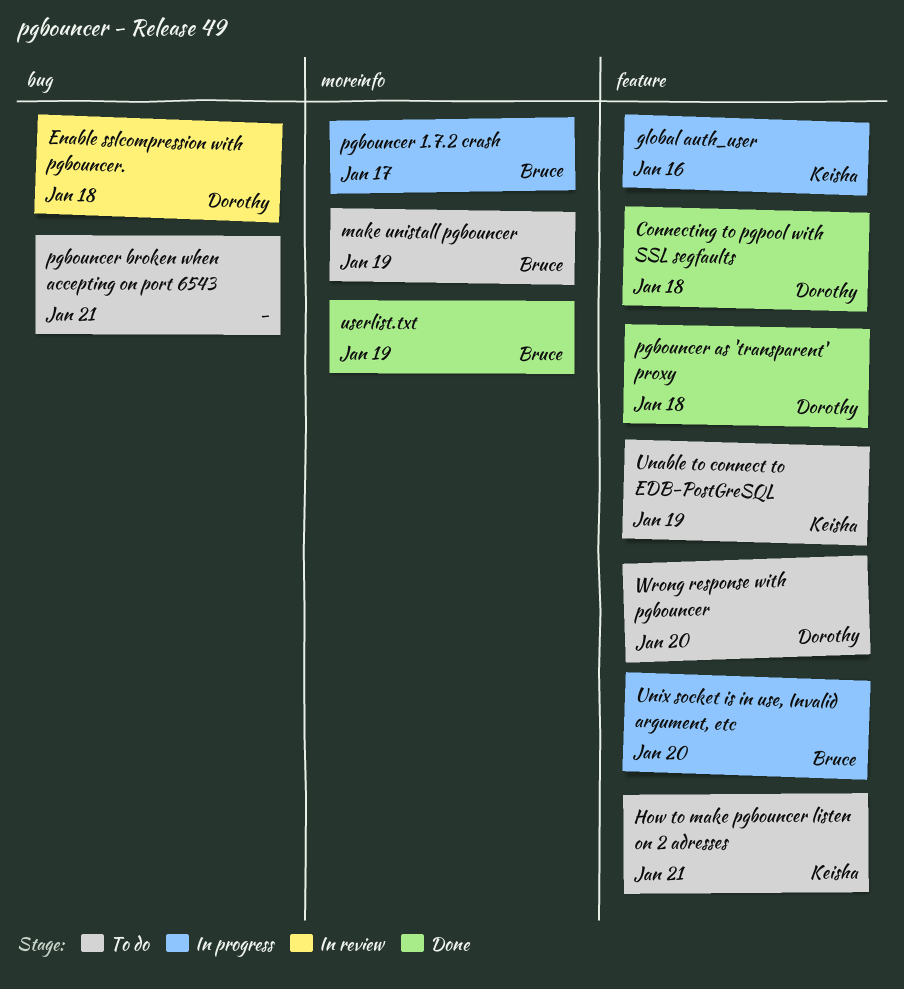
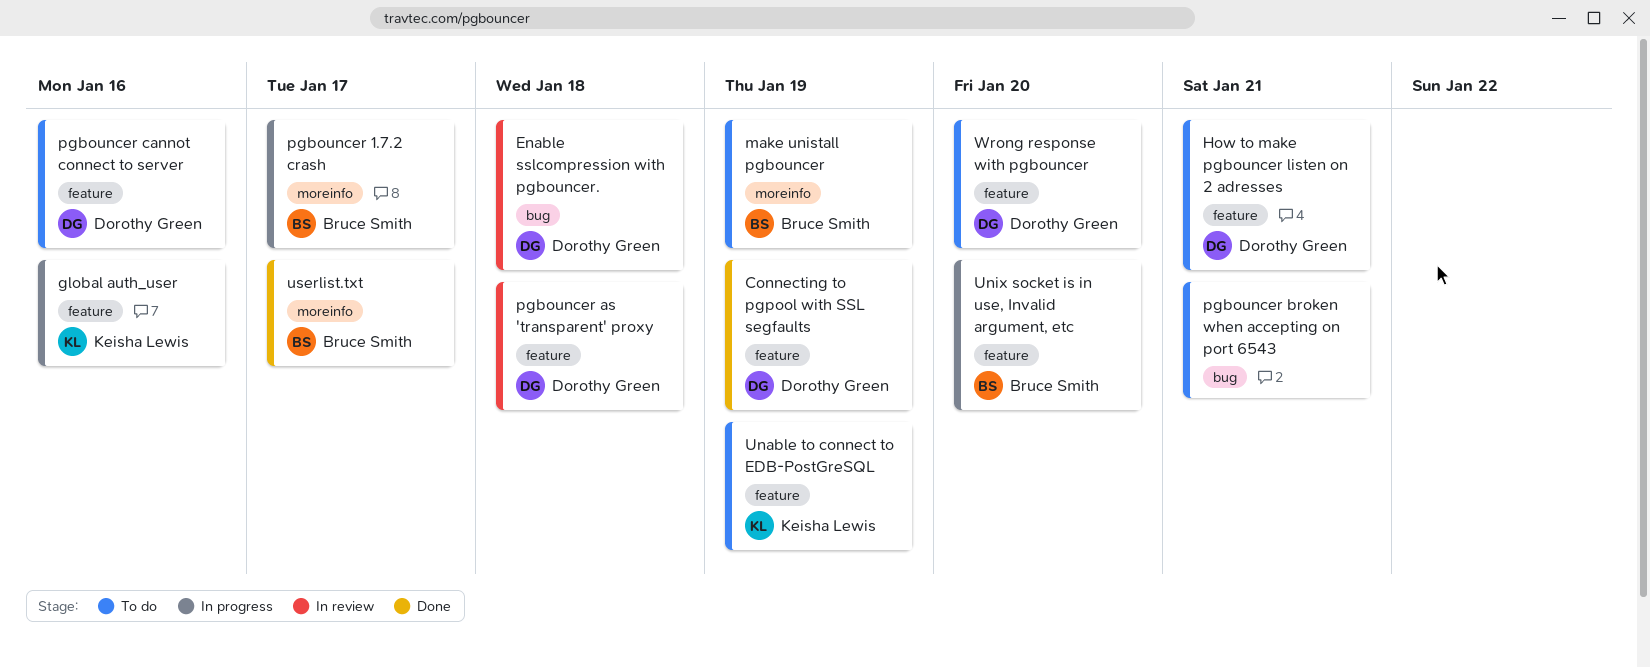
Connecting to pgpool with SSL segfaults, due: Jan 18 -> Jan 19
How to make pgbouncer listen on 2 adresses, owner: Keisha Lewis -> Dorothy Green
pgbouncer as 'transparent' proxy, status: Done -> In review
pgbouncer cannot connect to server: none -> present
userlist.txt, due: Jan 19 -> Jan 17

